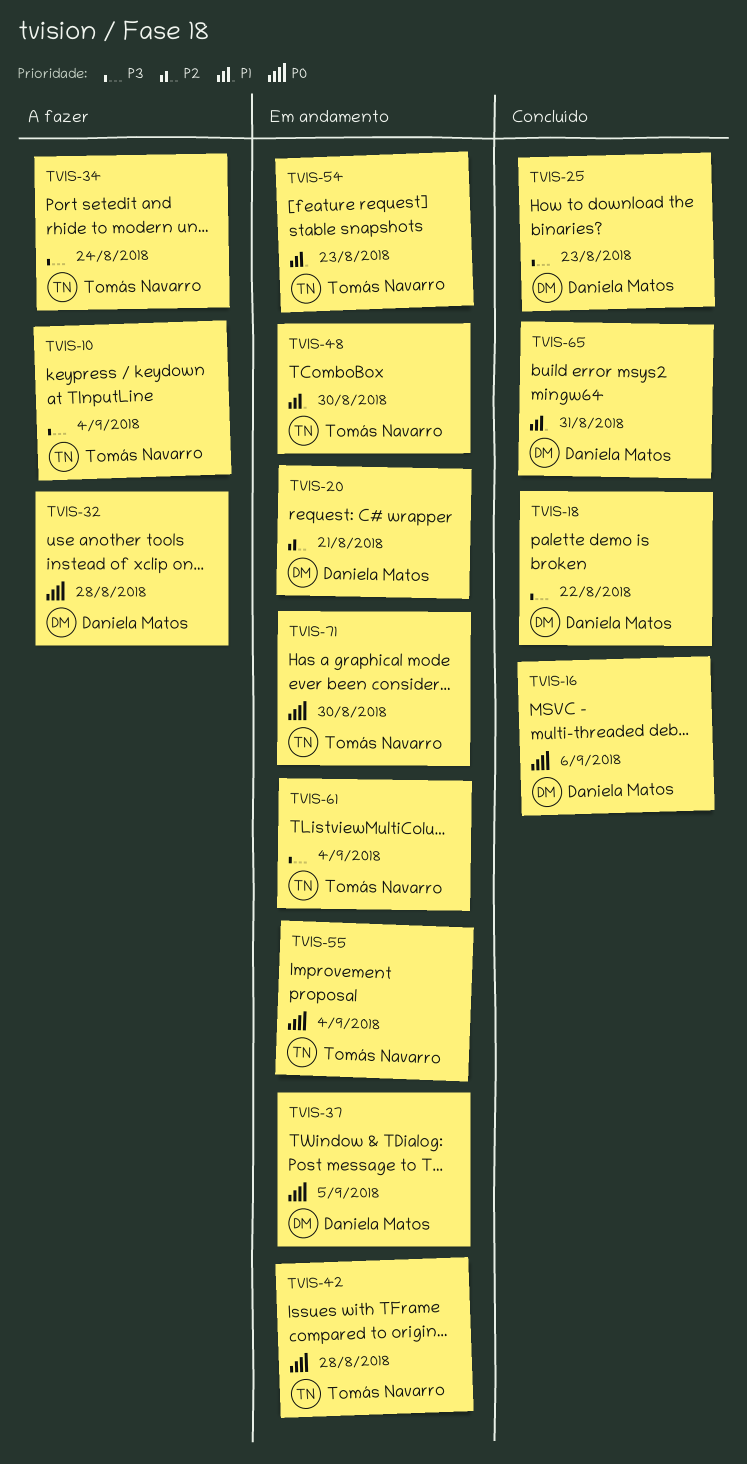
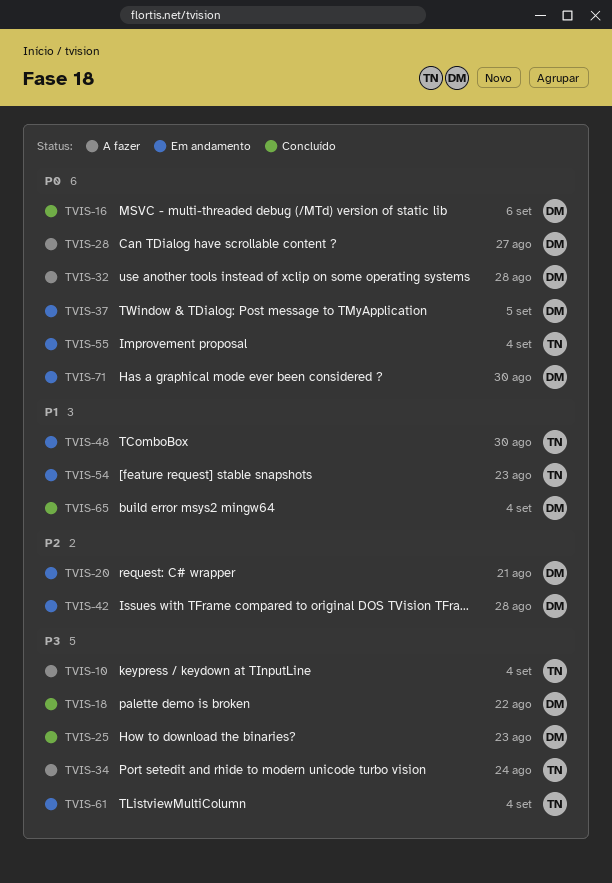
TVIS-28: none -> present
TVIS-42, owner: Tomás Navarro -> Daniela Matos
TVIS-42, priority: P0 -> P2
TVIS-65, due: Aug 31 -> Sep 4
TVIS-71, owner: Tomás Navarro -> Daniela Matos

